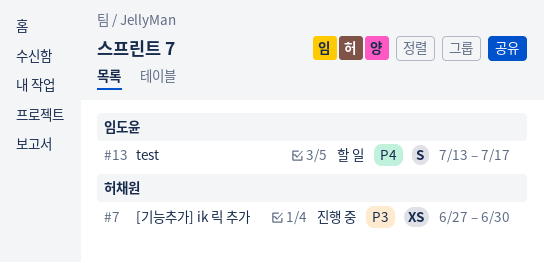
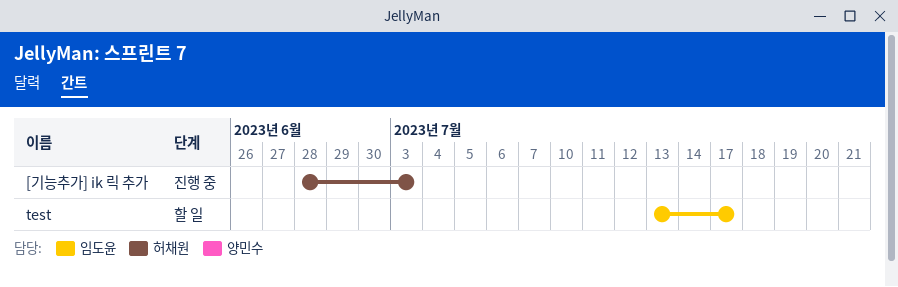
[기능추가] ik 릭 추가, start: Jun 27 -> Jun 28
[기능추가] ik 릭 추가, due: Jun 30 -> Jul 3

